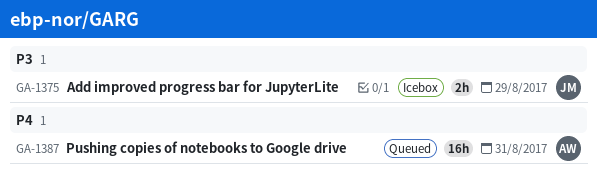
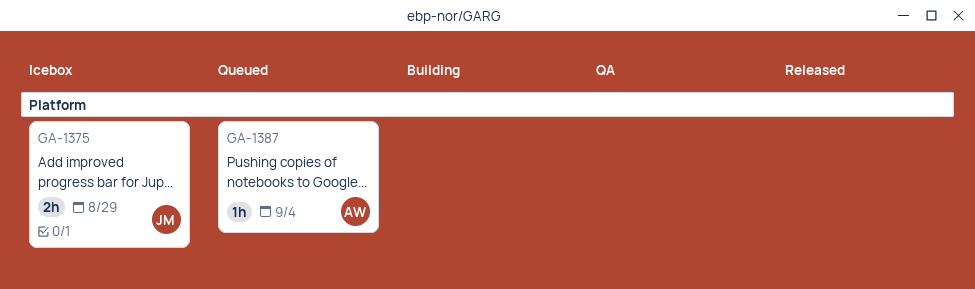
GA-1387, estimate: 16h -> 1h
GA-1387, due: Aug 31 -> Sep 4

